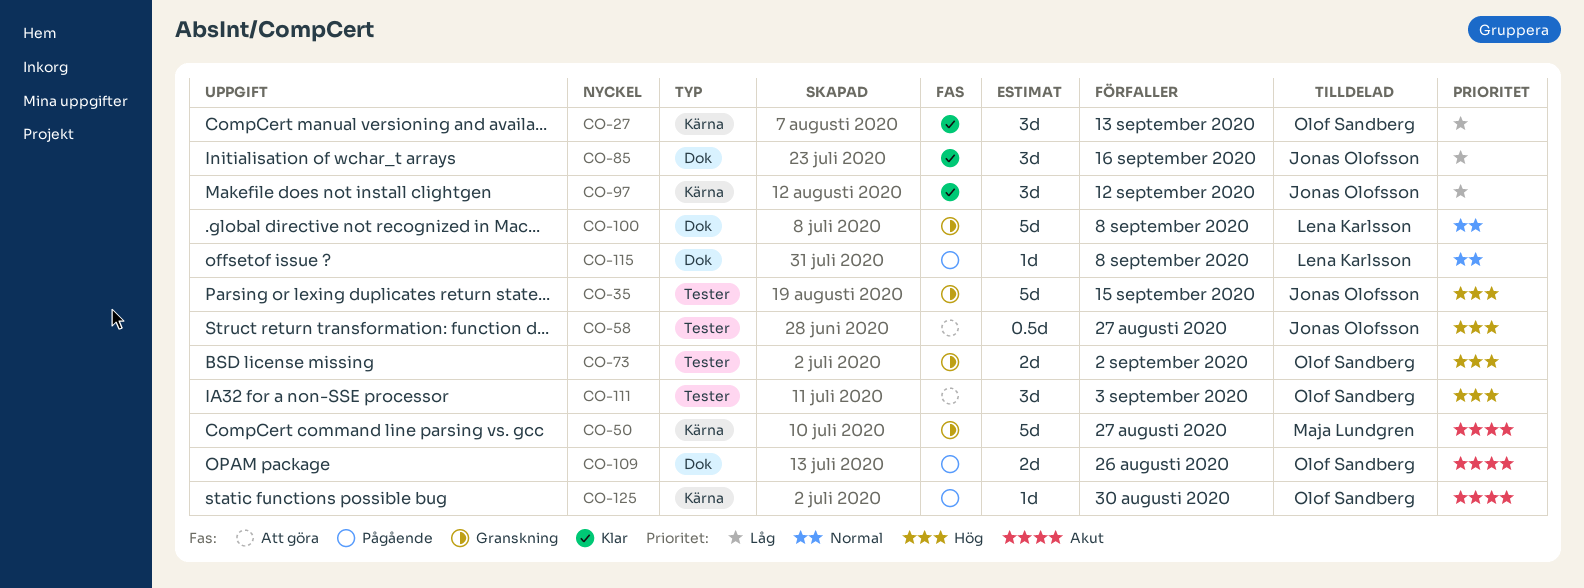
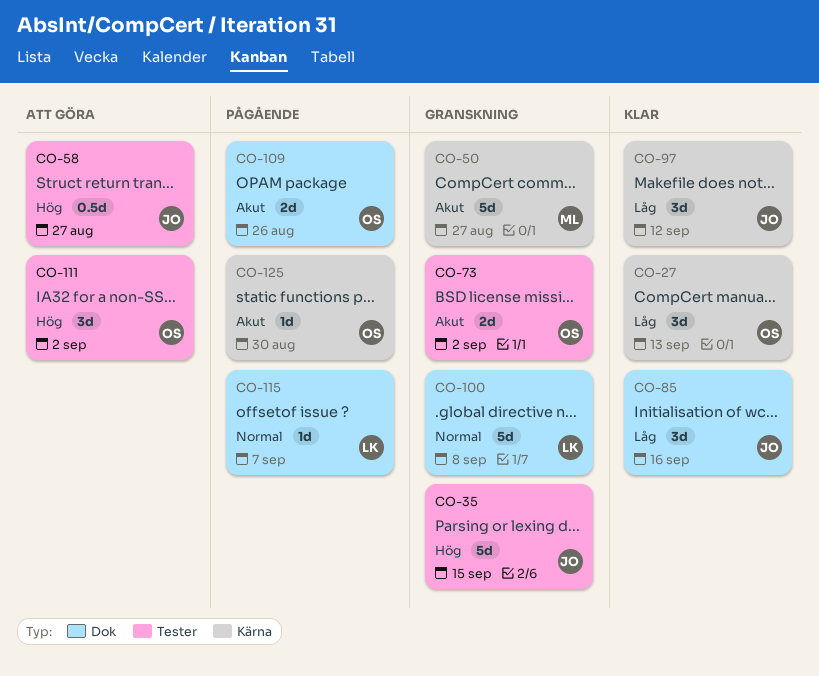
CO-73, priority: Hög -> Akut
CO-111, due: Sep 3 -> Sep 2
CO-115, due: Sep 8 -> Sep 7

